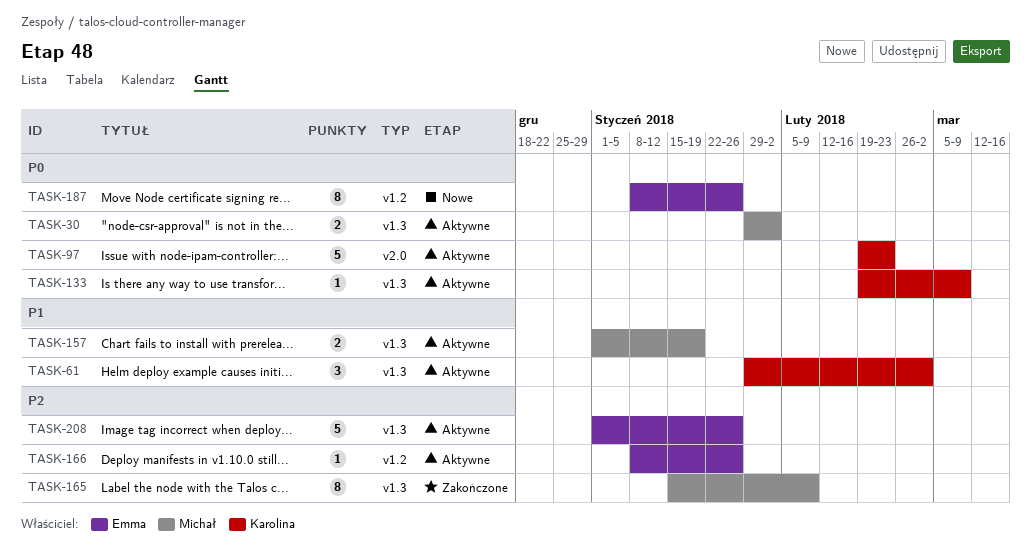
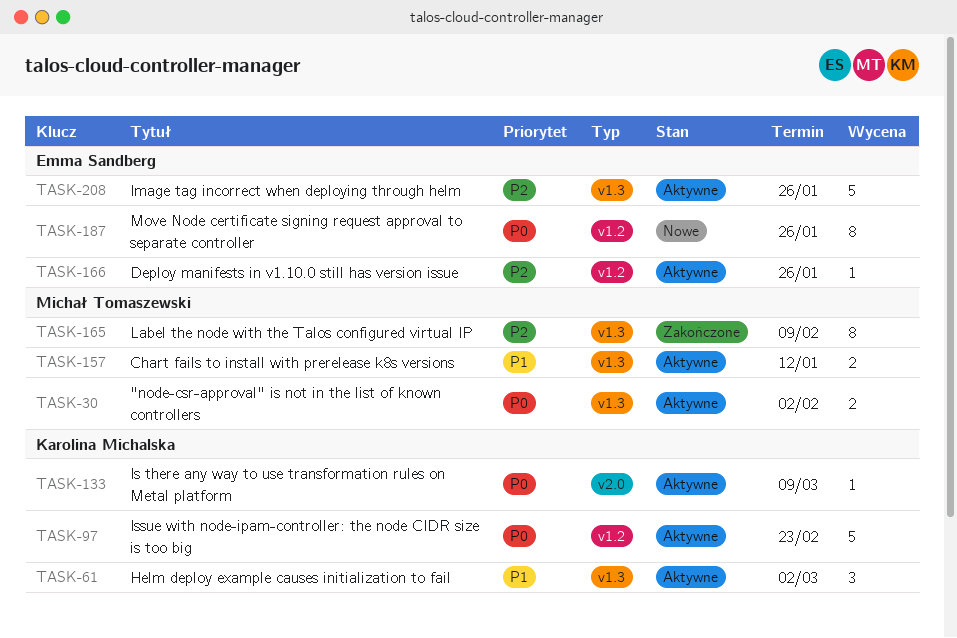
TASK-97, label: v2.0 -> v1.2
TASK-133, label: v1.3 -> v2.0
TASK-157, due: Jan 19 -> Jan 12

